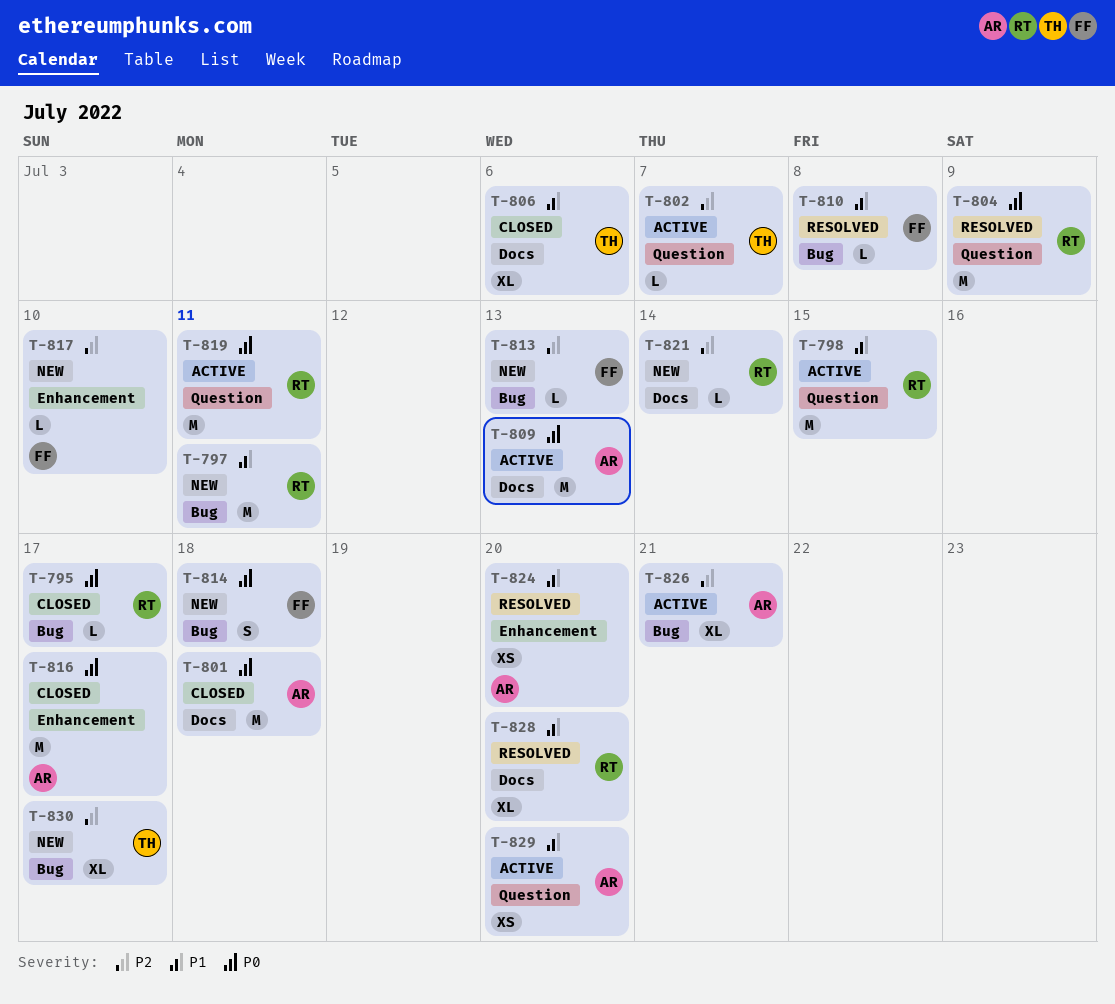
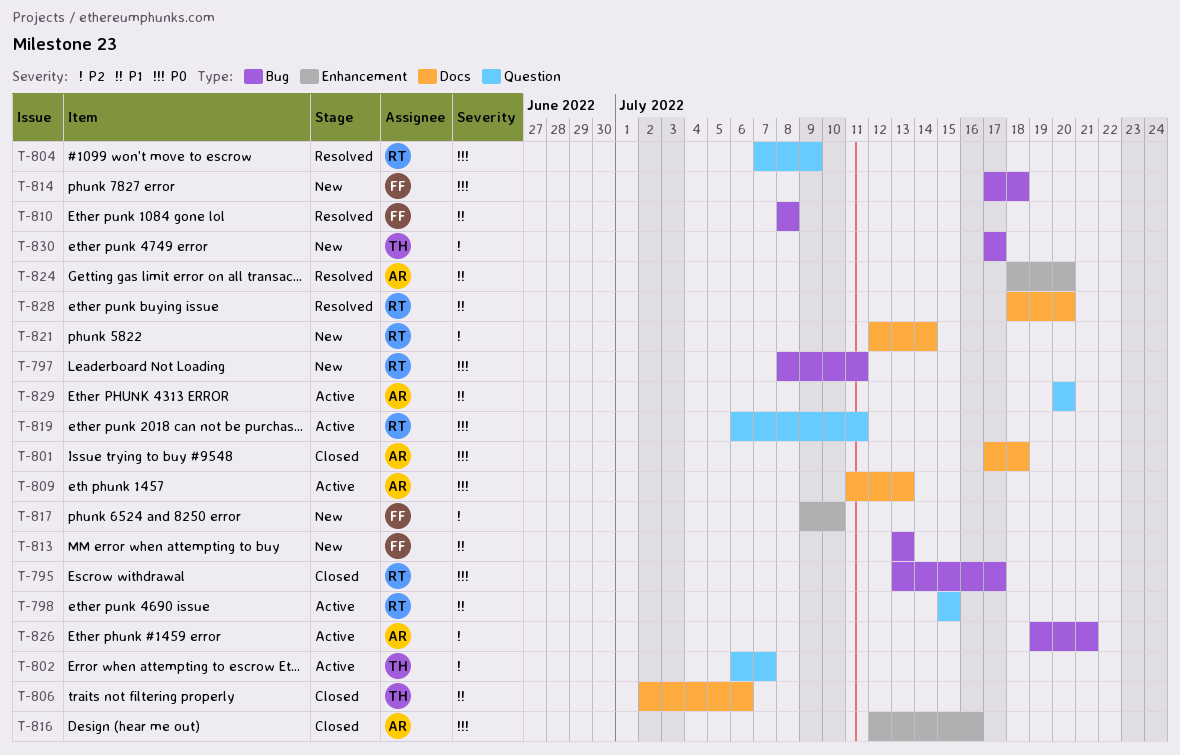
T-797, priority: P1 -> P0
T-813, priority: P2 -> P1
T-816, due: Jul 17 -> Jul 16

